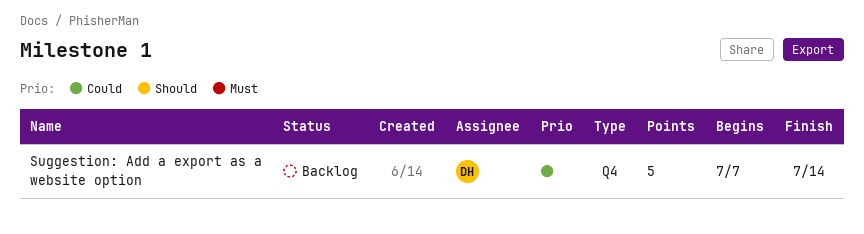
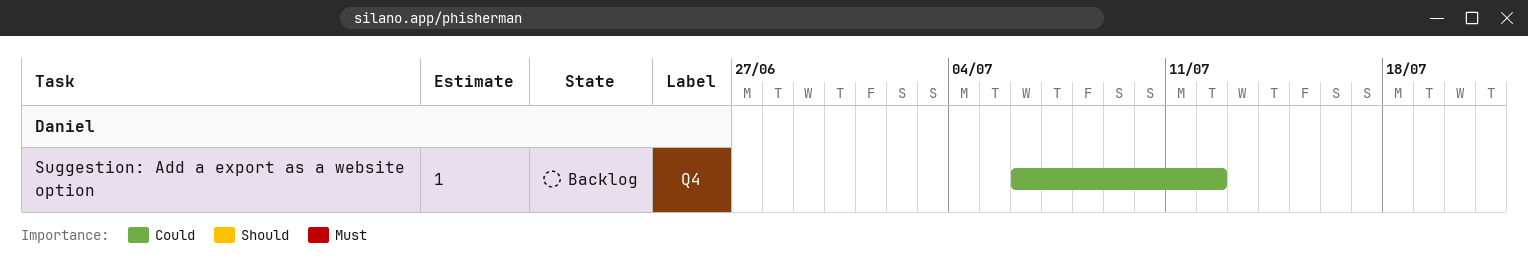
Suggestion: Add a export as a website option, estimate: 5 -> 1
Suggestion: Add a export as a website option, start: Jul 7 -> Jul 6
Suggestion: Add a export as a website option, due: Jul 14 -> Jul 12

